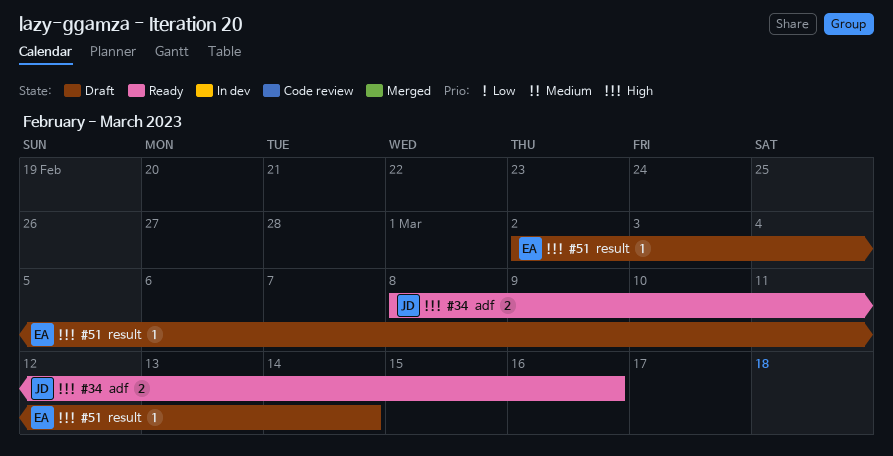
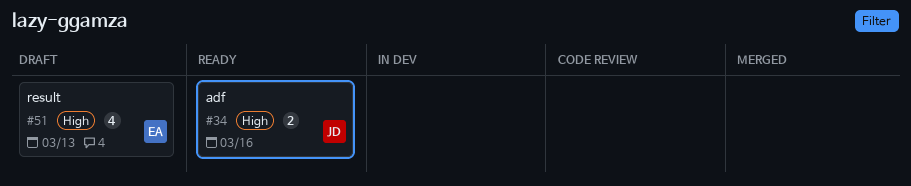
#51, estimate: 1 -> 4
#51, due: Mar 14 -> Mar 13

